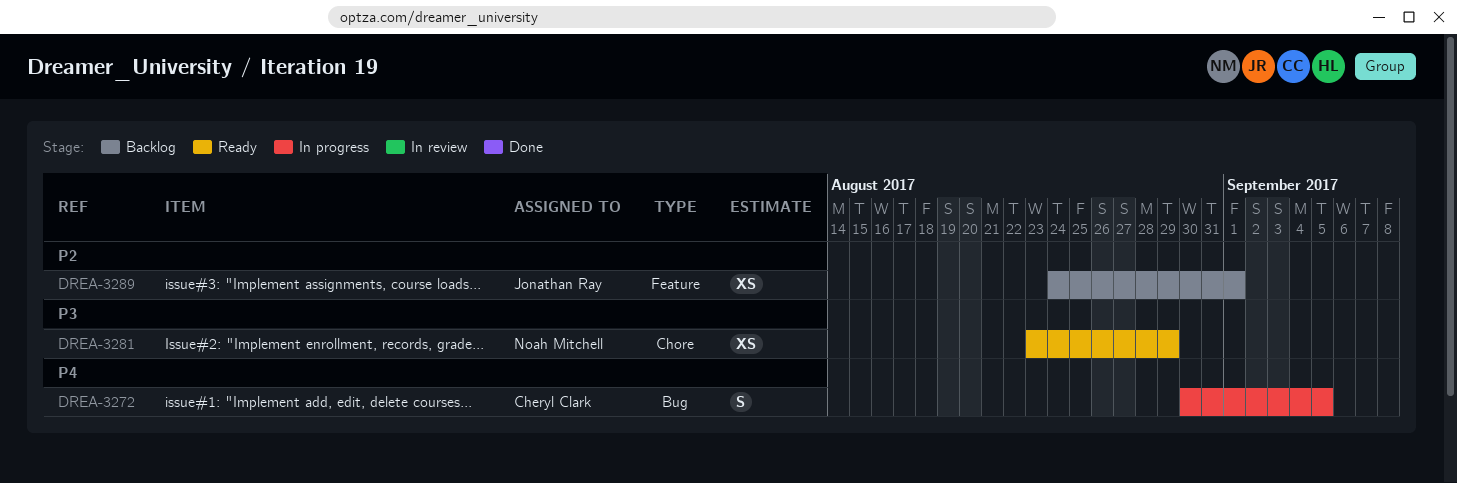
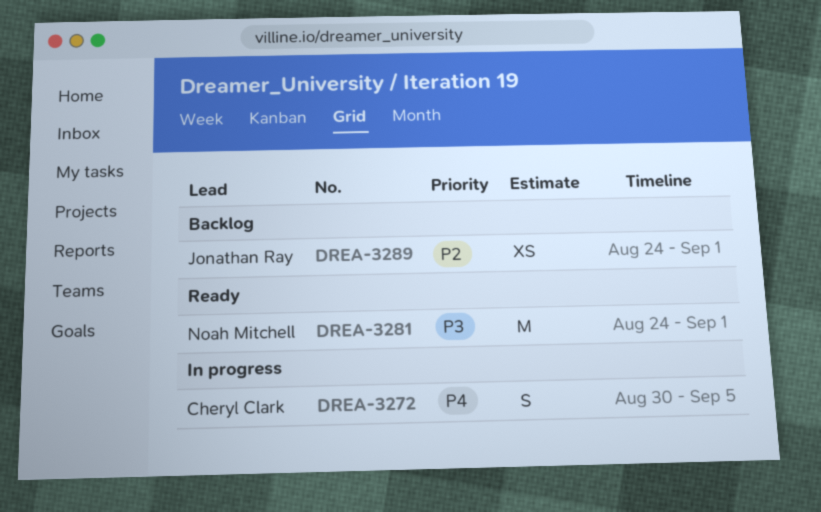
DREA-3281, estimate: XS -> M
DREA-3281, start: Aug 23 -> Aug 24
DREA-3281, due: Aug 29 -> Sep 1

